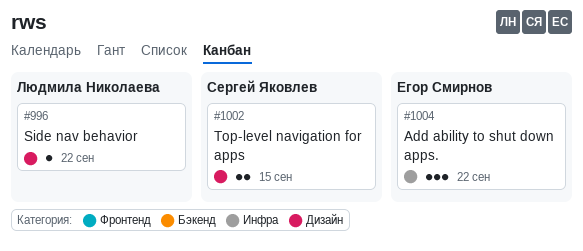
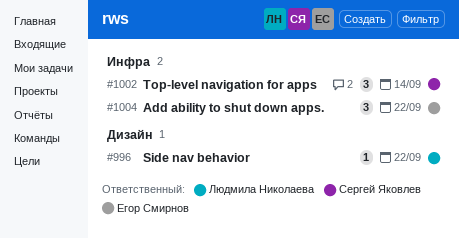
#1002, label: Дизайн -> Инфра
#1002, estimate: 2 -> 3
#1002, due: Sep 15 -> Sep 14

